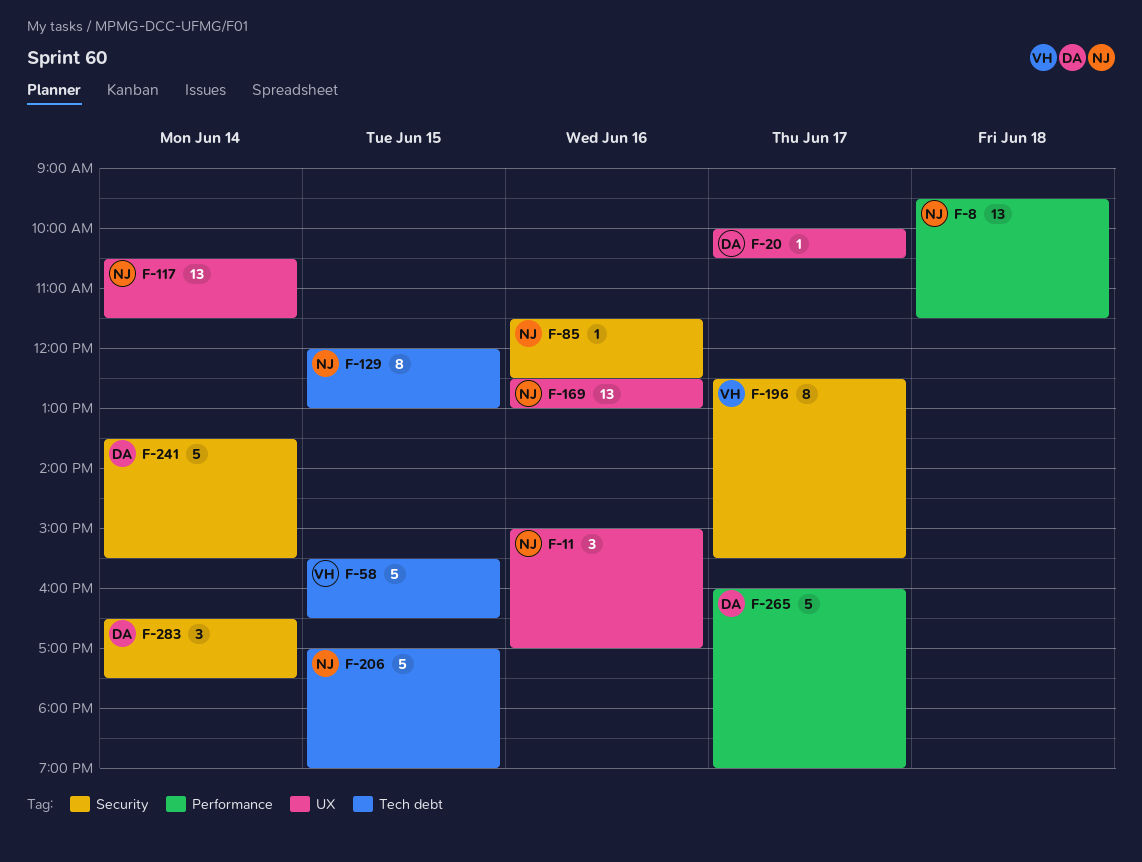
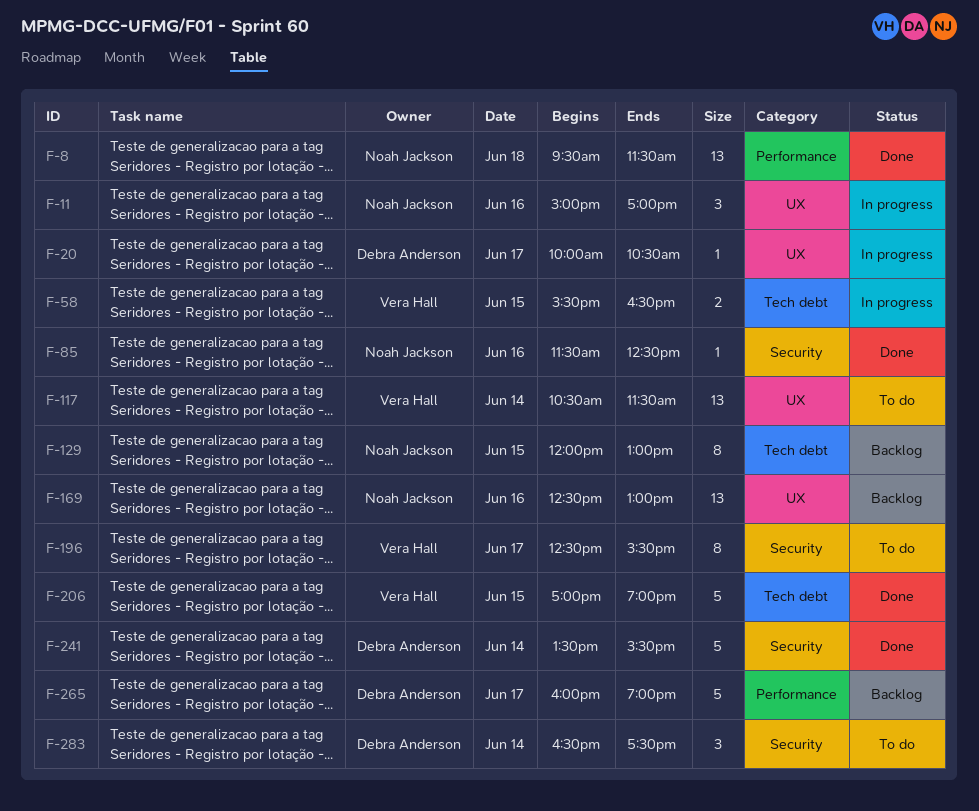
F-58, estimate: 5 -> 2
F-117, owner: Noah Jackson -> Vera Hall
F-206, owner: Noah Jackson -> Vera Hall

